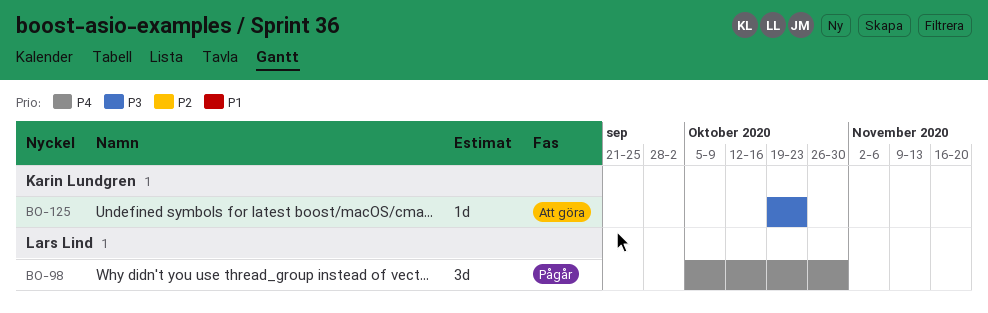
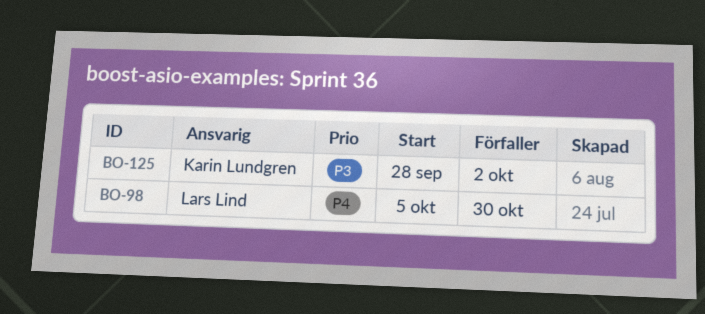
BO-125, start: Oct 19 -> Sep 28
BO-125, due: Oct 23 -> Oct 2

